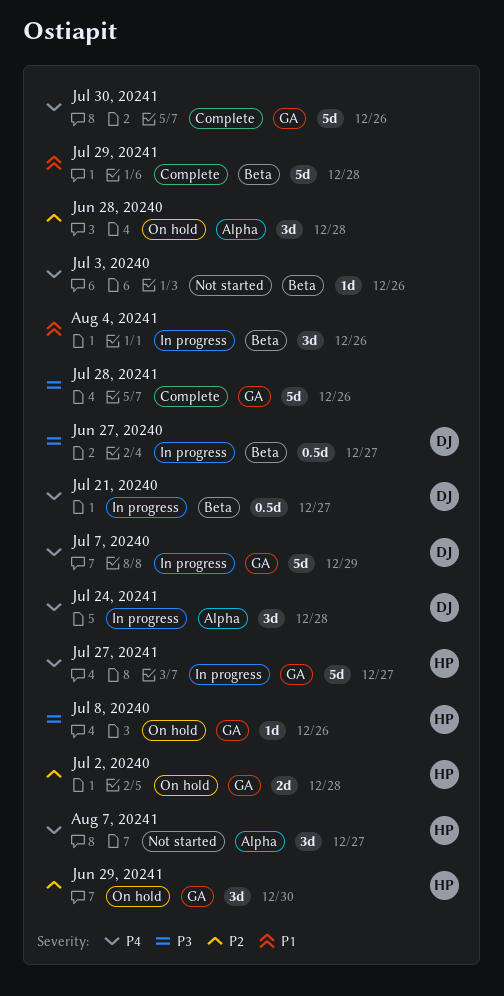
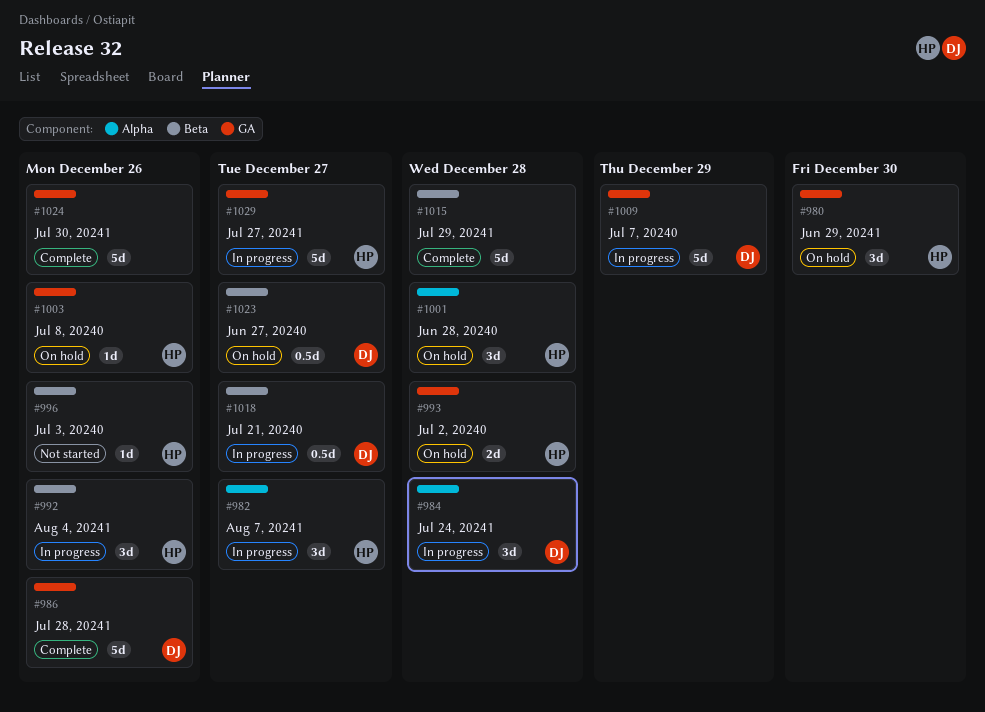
Aug 4, 20241, owner: none -> HP
Aug 7, 20241, status: Not started -> In progress
Jul 28, 20241, owner: none -> DJ
Jul 3, 20240, owner: none -> HP
Jun 27, 20240, status: In progress -> On hold
Jun 28, 20240, owner: none -> HP

